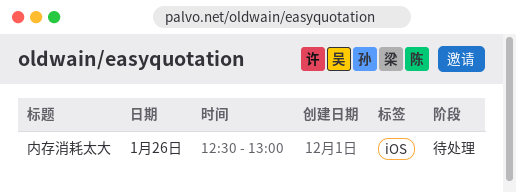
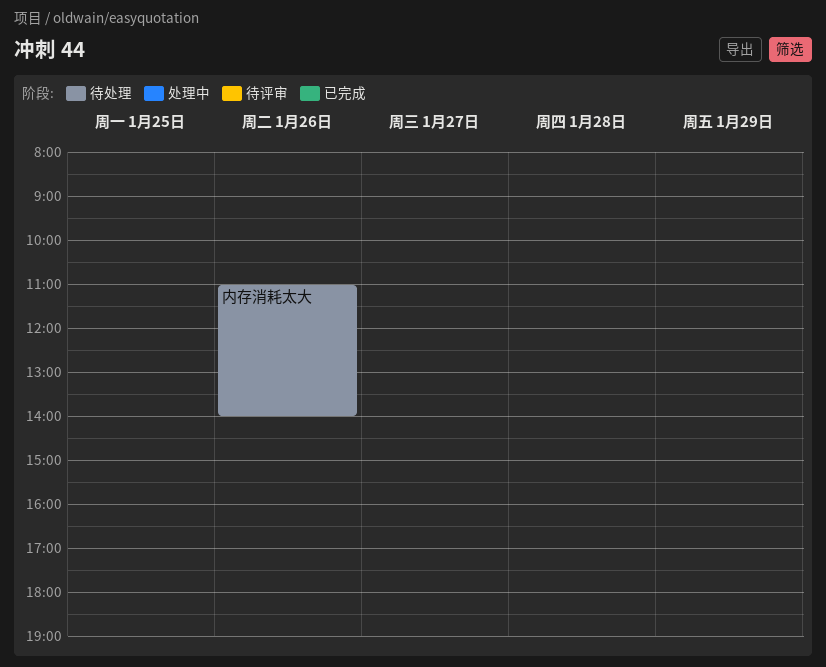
内存消耗太大, begins: 12:30 -> 11:00
内存消耗太大, ends: 13:00 -> 14:00

